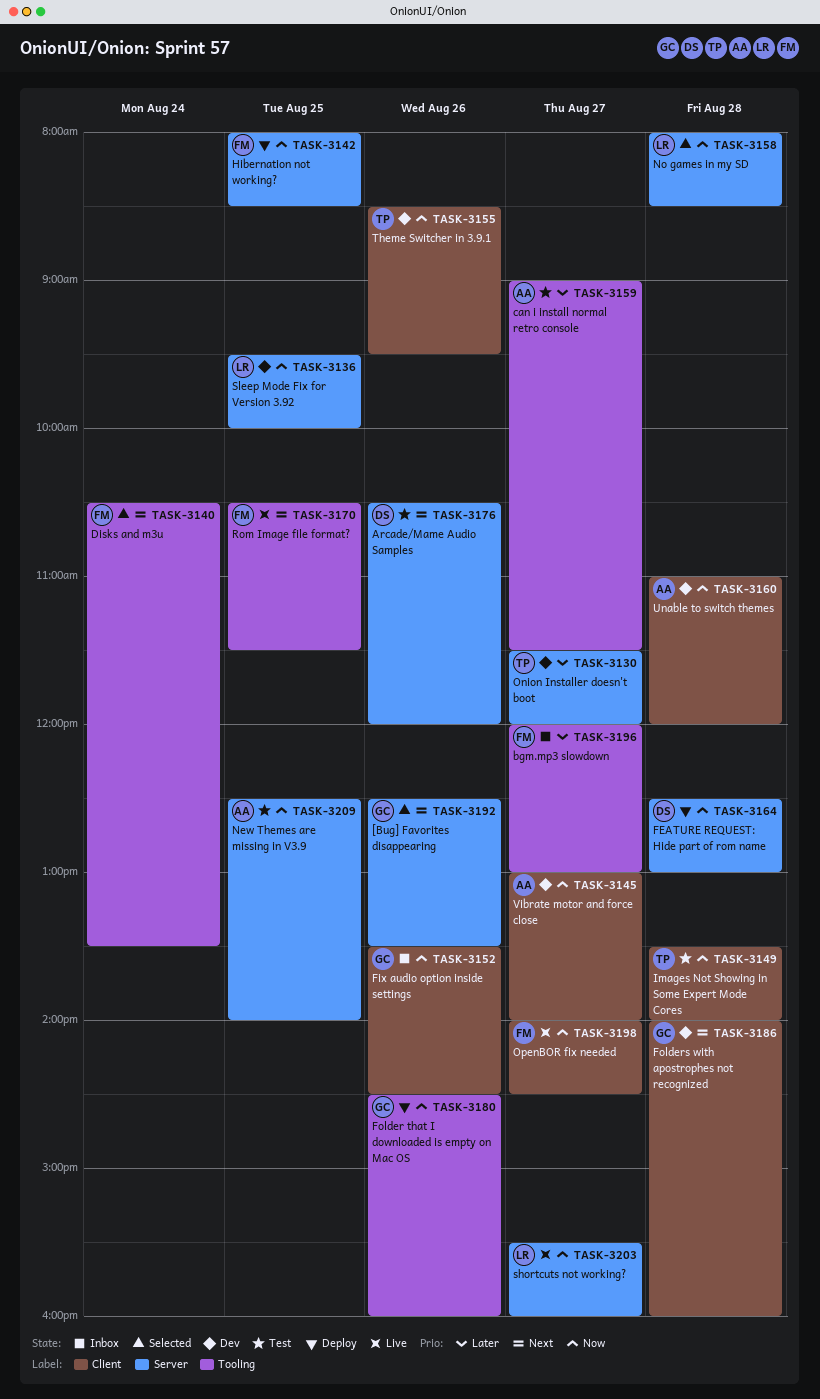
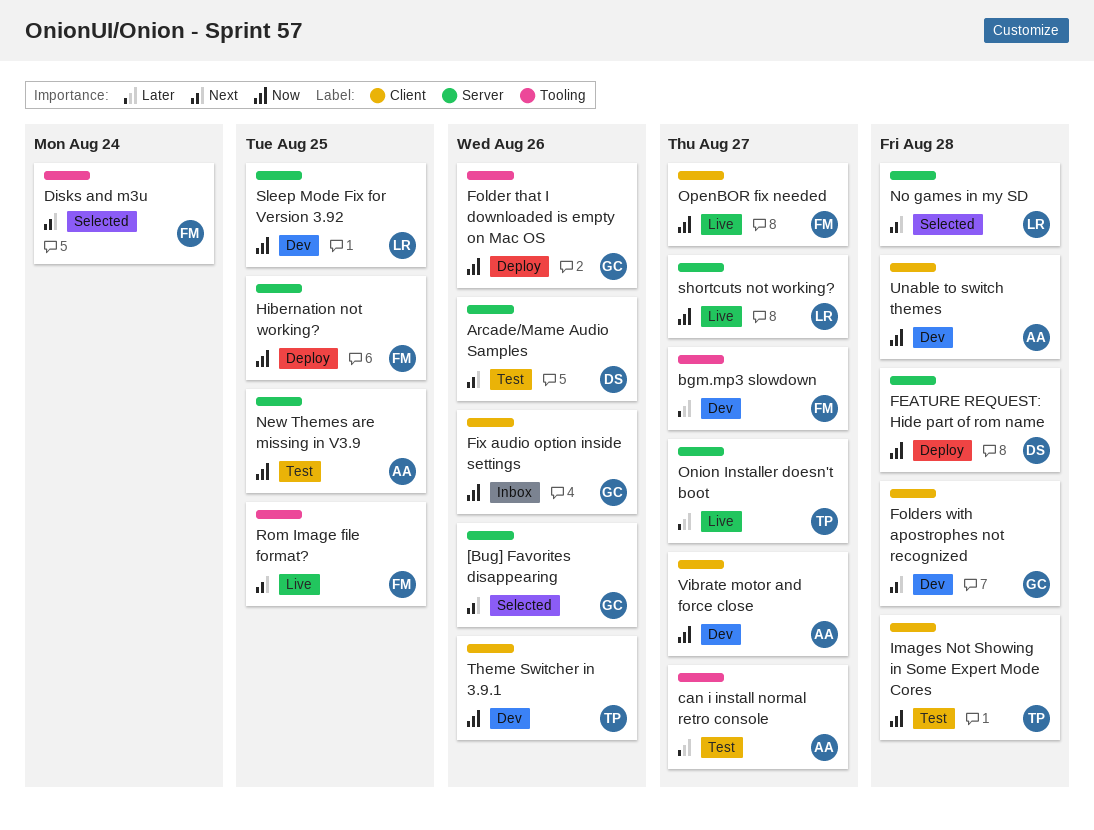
bgm.mp3 slowdown, status: Inbox -> Dev
No games in my SD, priority: Now -> Next
Onion Installer doesn't boot, status: Dev -> Live

